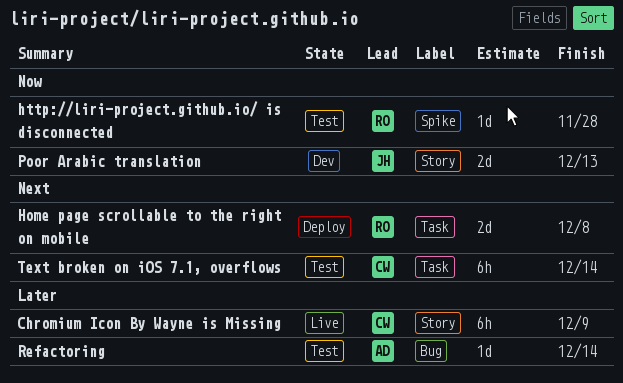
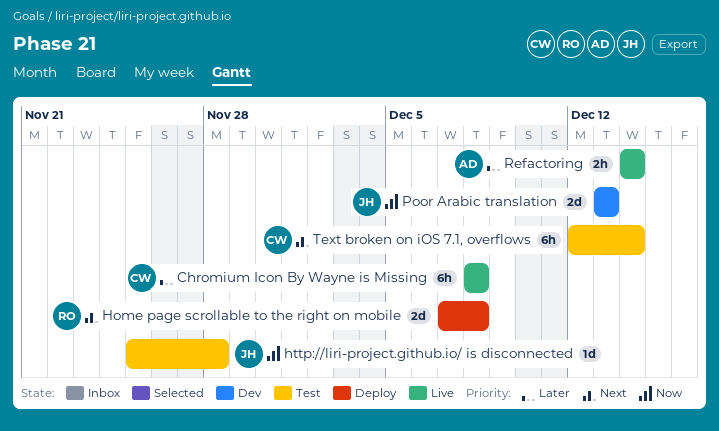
Chromium Icon By Wayne is Missing, due: Dec 9 -> Dec 8
http://liri-project.github.io/ is disconnected, owner: RO -> JH
Refactoring, status: Test -> Live
Refactoring, estimate: 1d -> 2h

